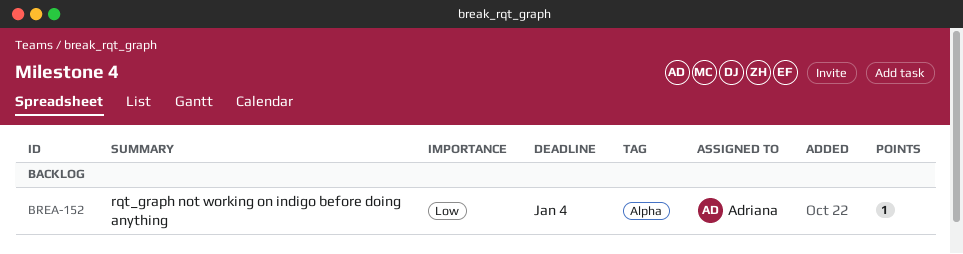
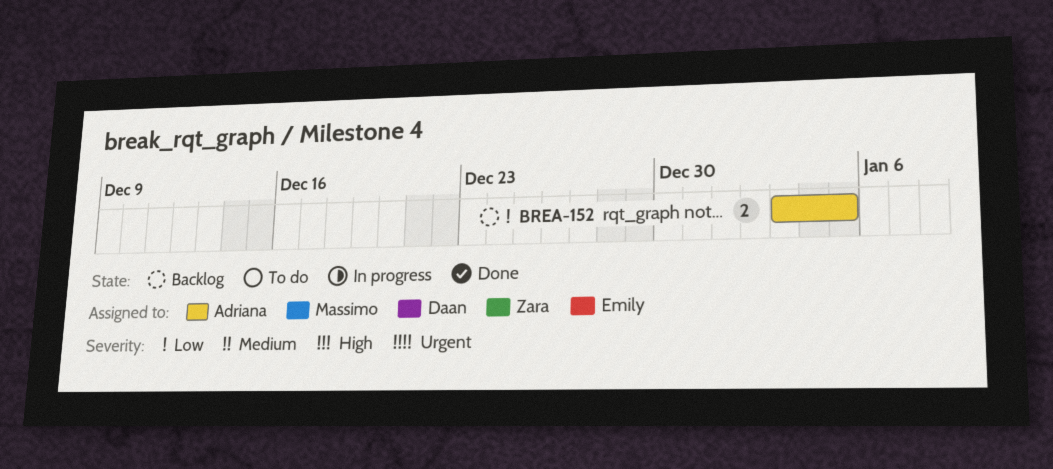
BREA-152, estimate: 1 -> 2
BREA-152, due: Jan 4 -> Jan 5

